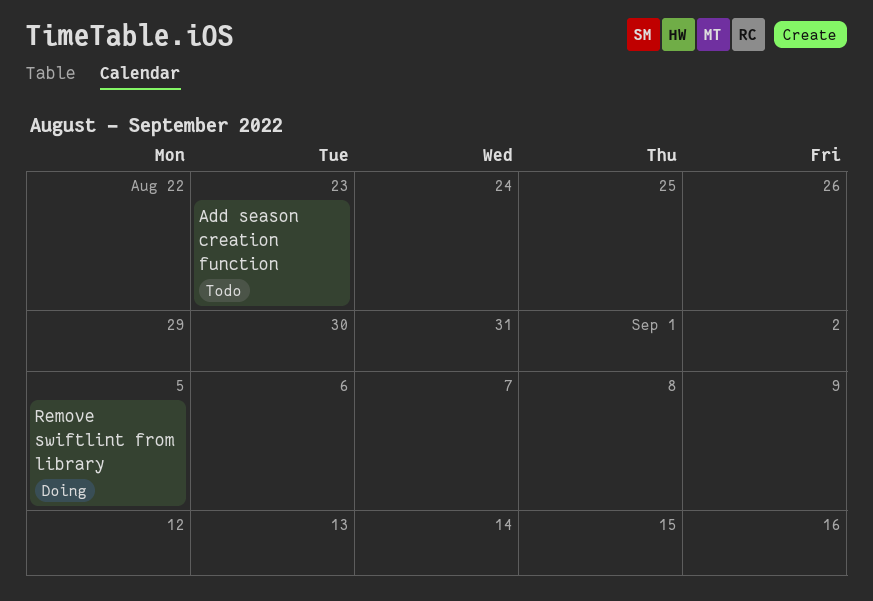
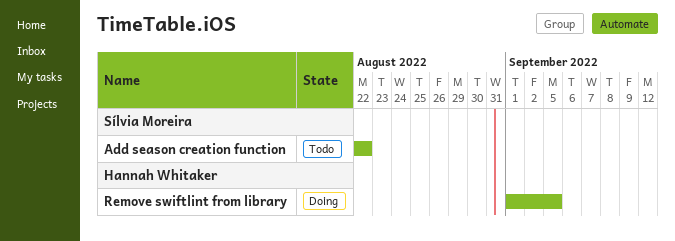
Add season creation function, due: Aug 23 -> Aug 22

